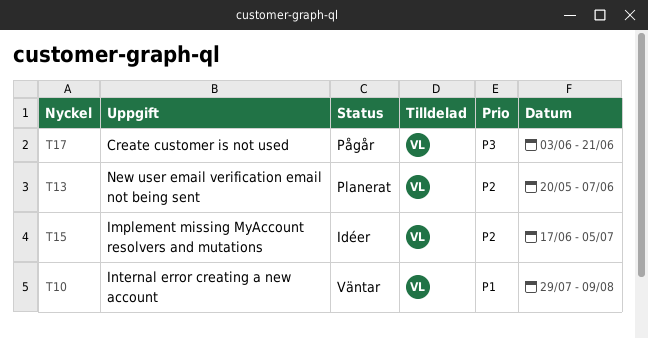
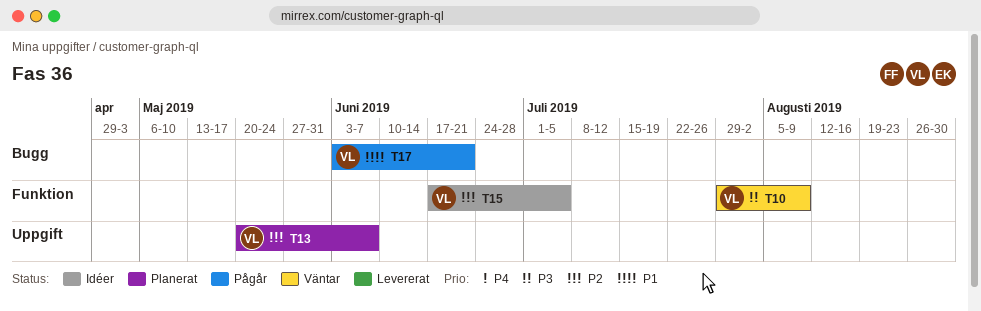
T10, priority: P1 -> P3
T17, priority: P3 -> P1

